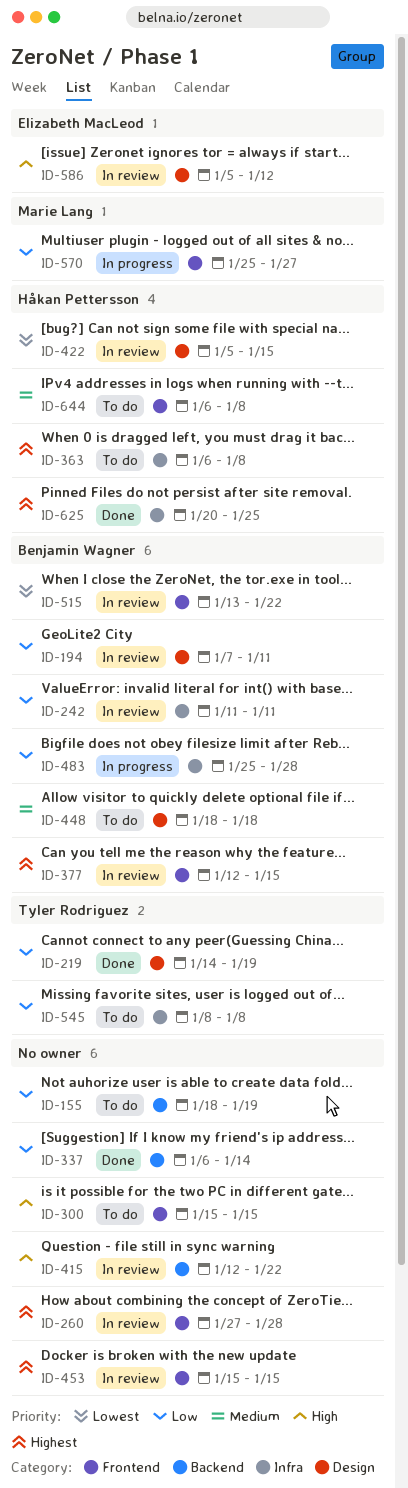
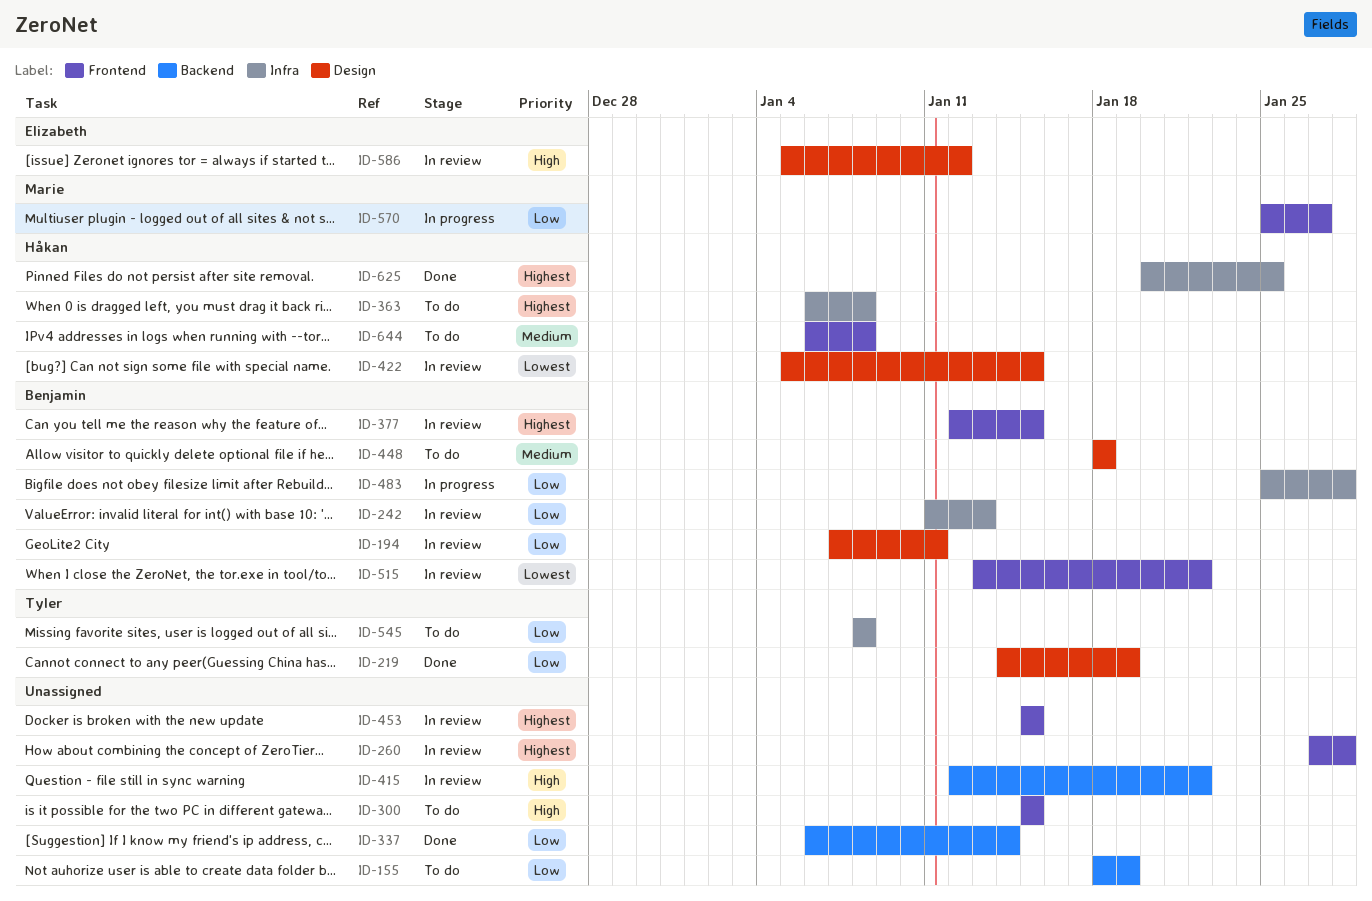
ID-242, due: Jan 11 -> Jan 13

